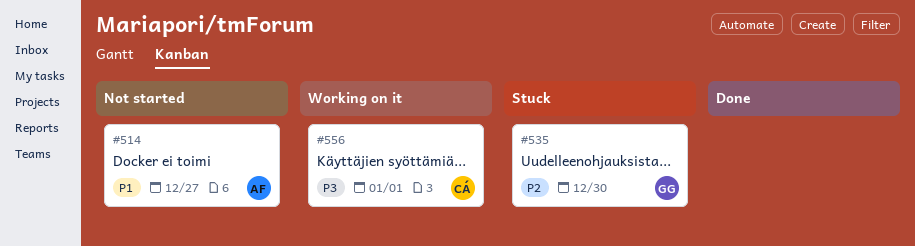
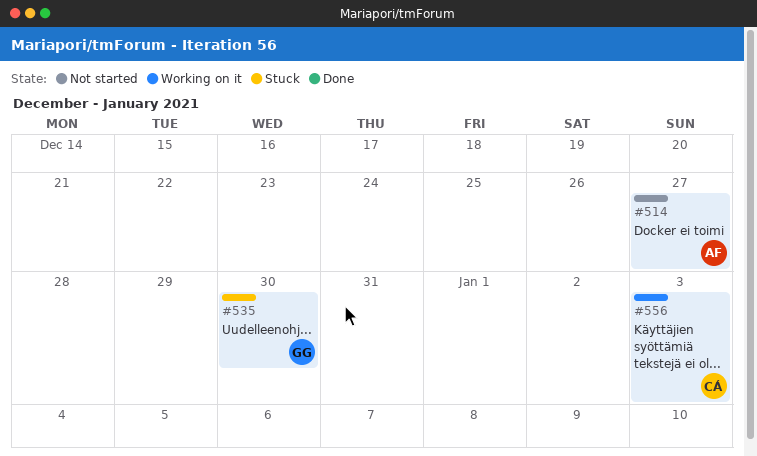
#556, due: Jan 1 -> Jan 3

